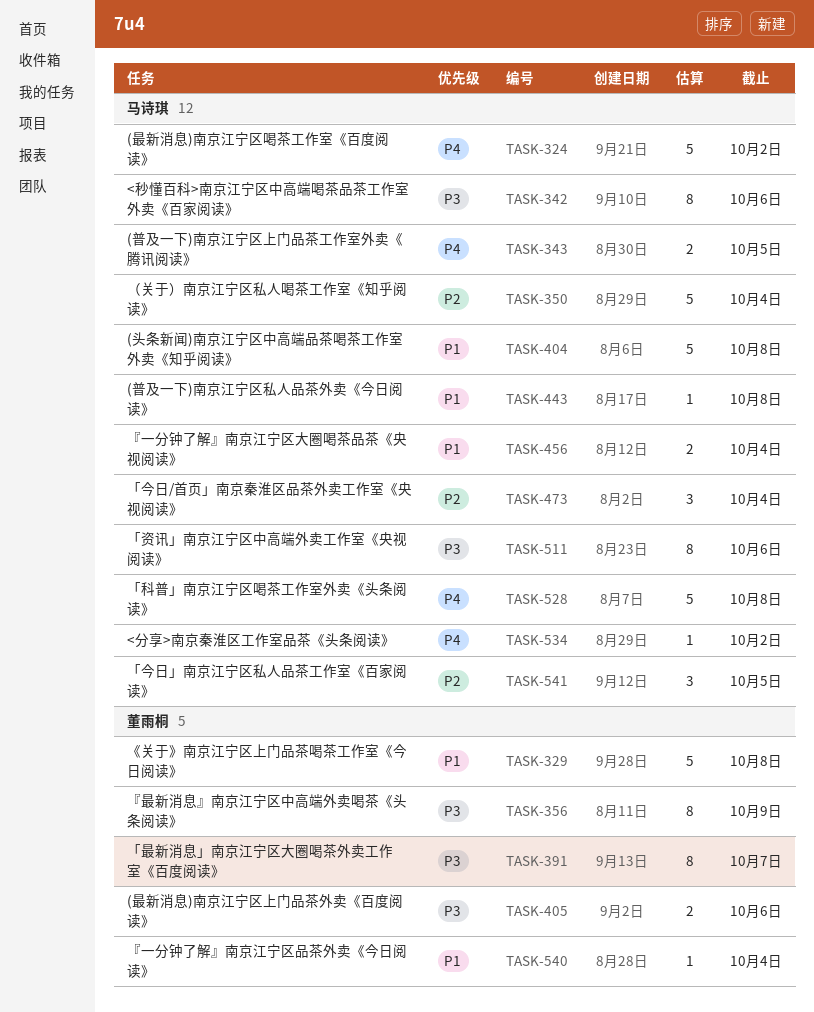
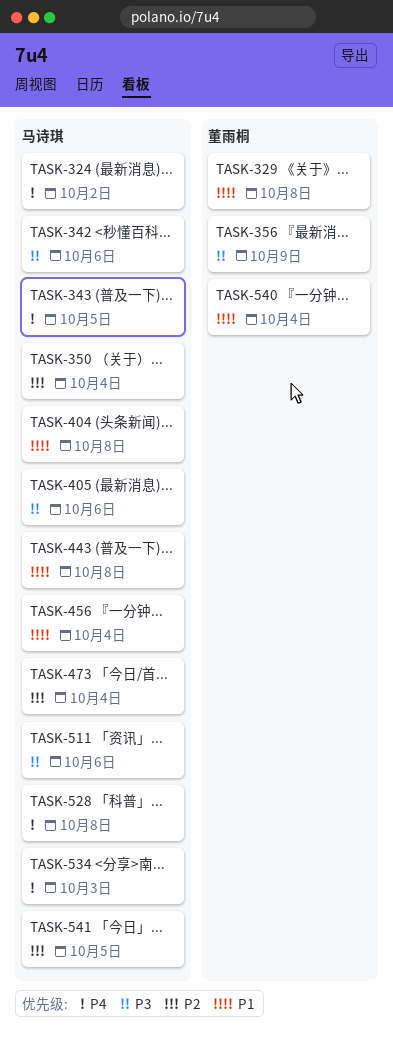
TASK-391: present -> none
TASK-405, owner: 董雨桐 -> 马诗琪
TASK-534, due: Oct 2 -> Oct 3

